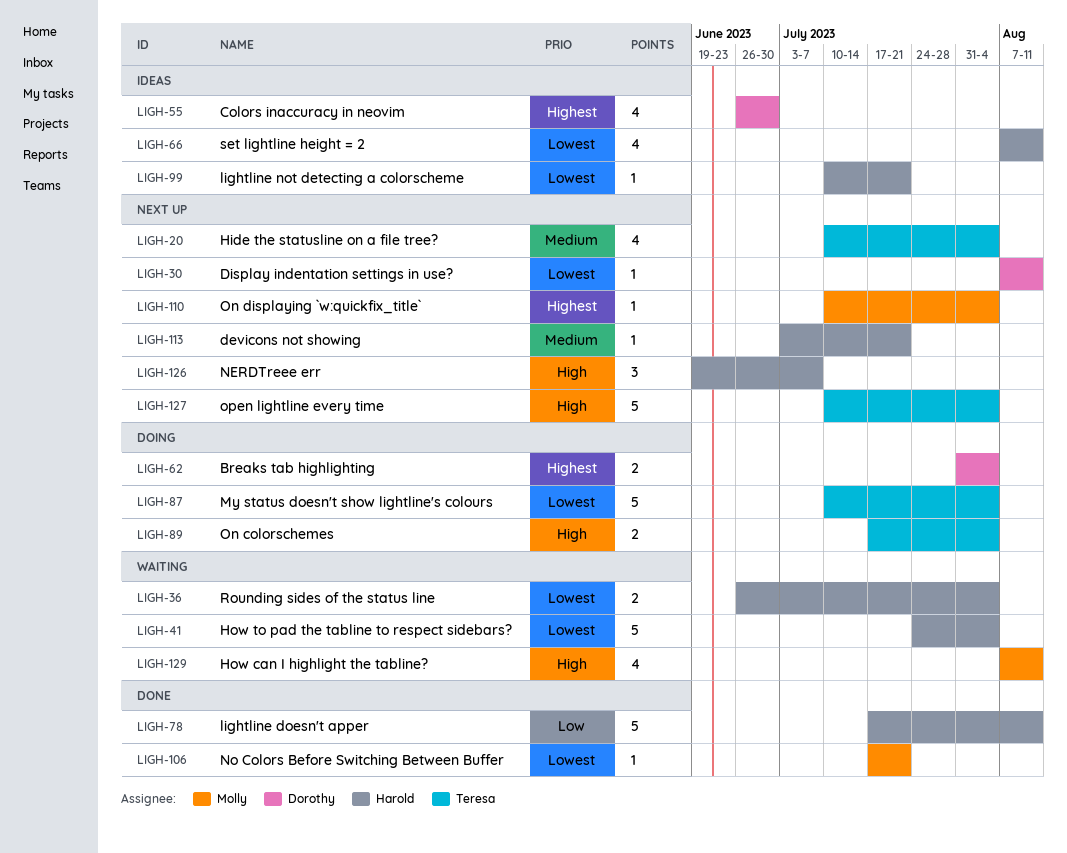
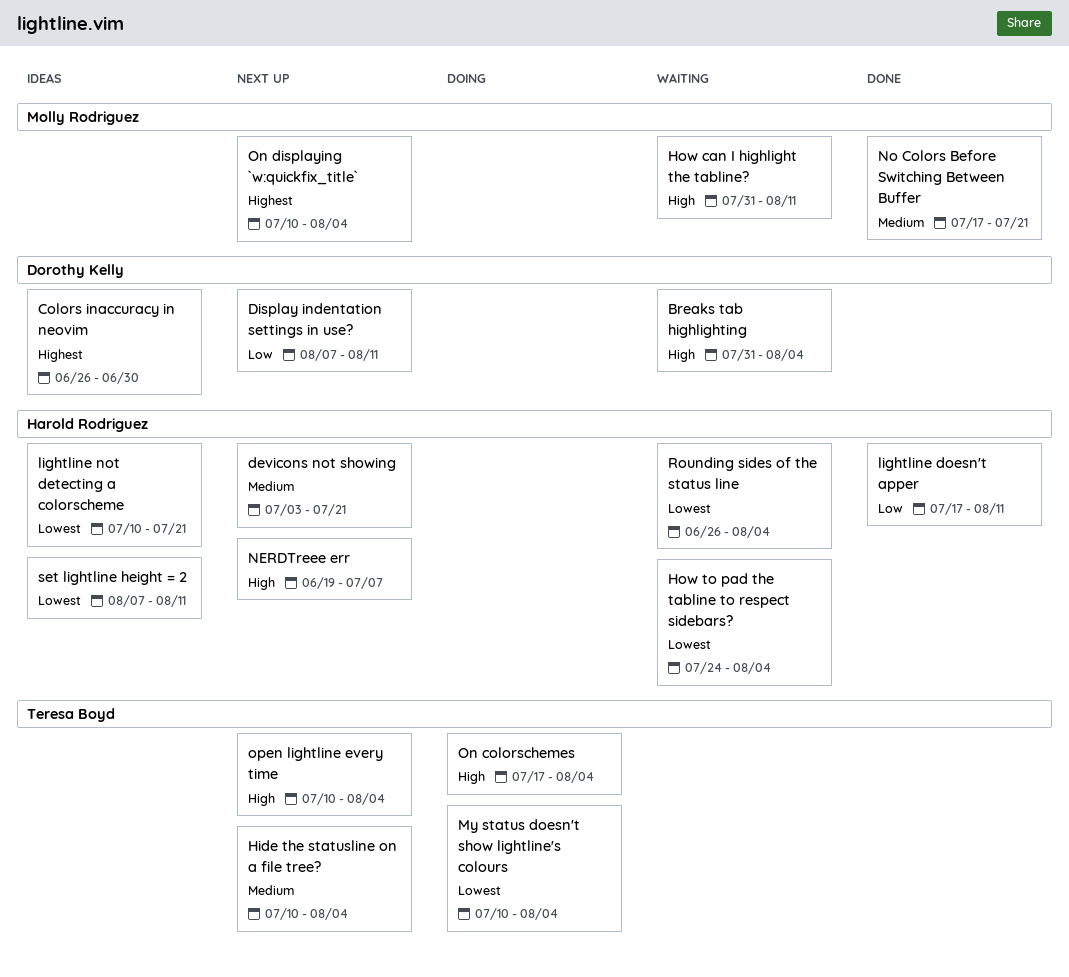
Breaks tab highlighting, status: Doing -> Waiting
Breaks tab highlighting, priority: Highest -> High
Display indentation settings in use?, priority: Lowest -> Low
How can I highlight the tabline?, start: Aug 7 -> Jul 31
No Colors Before Switching Between Buffer, priority: Lowest -> Medium

